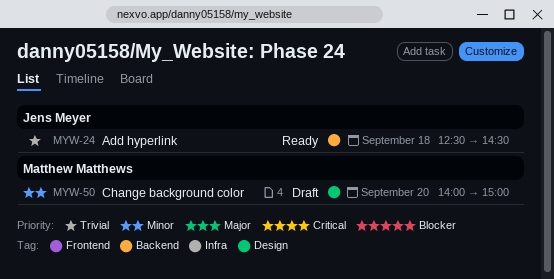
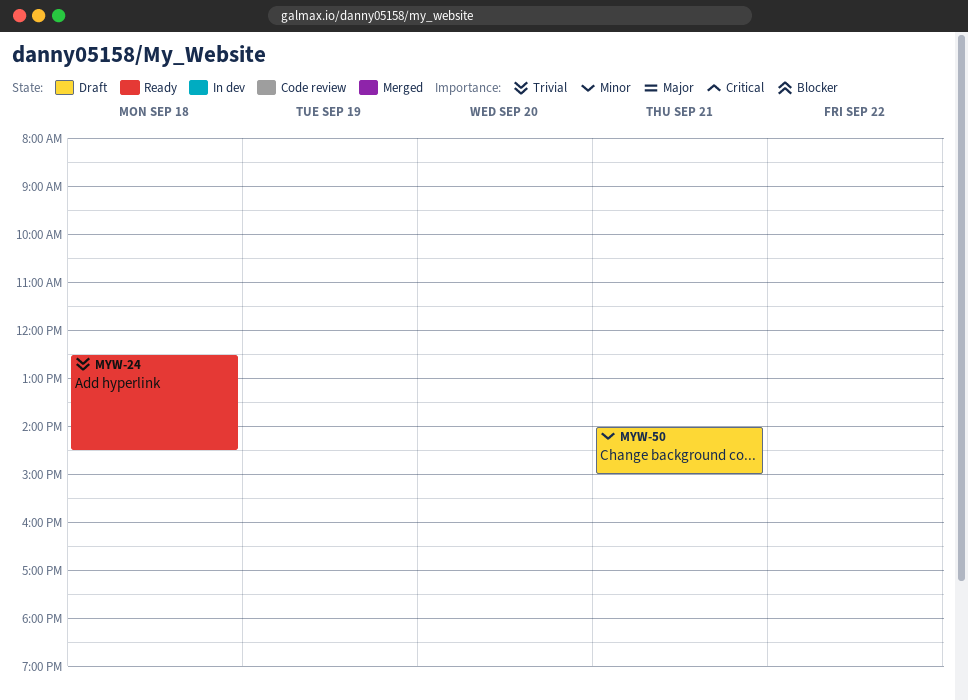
MYW-50, day: Sep 20 -> Sep 21

